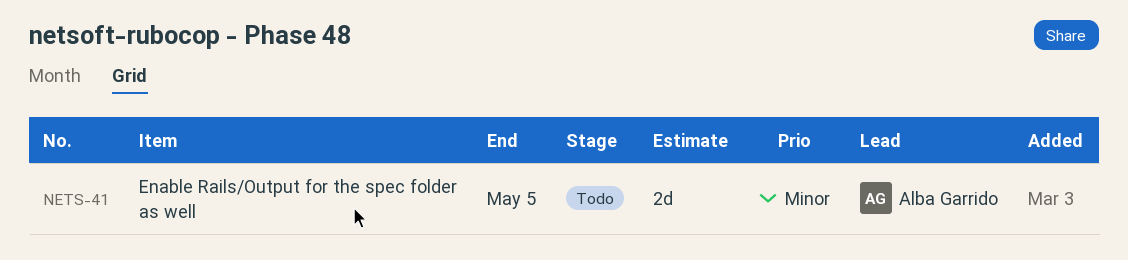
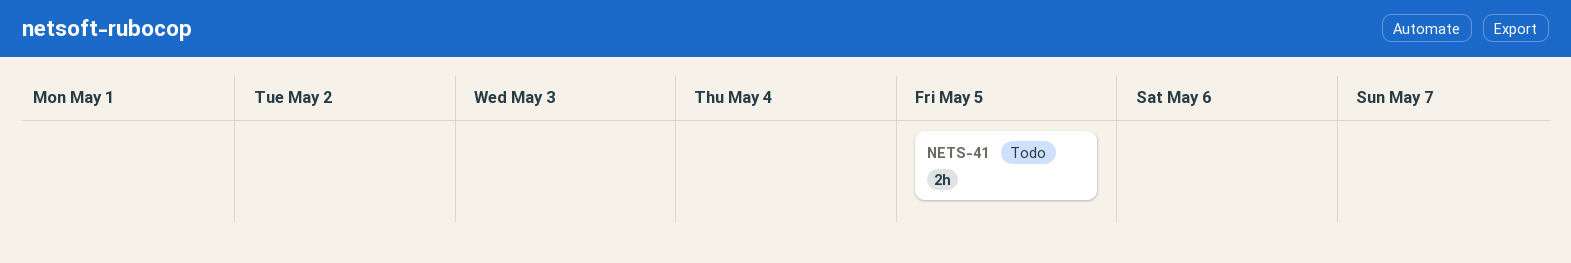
NETS-41, estimate: 2d -> 2h

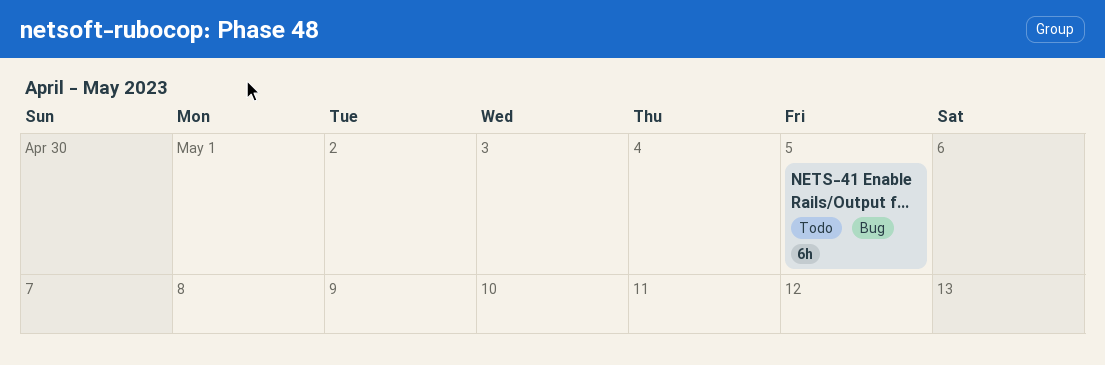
NETS-41, estimate: 2h -> 6h

